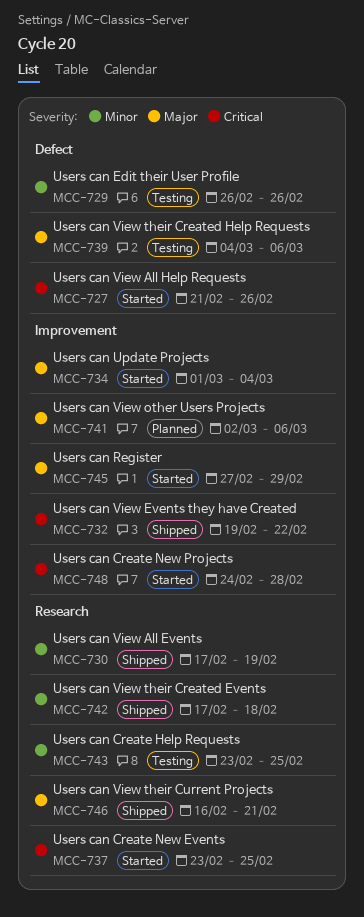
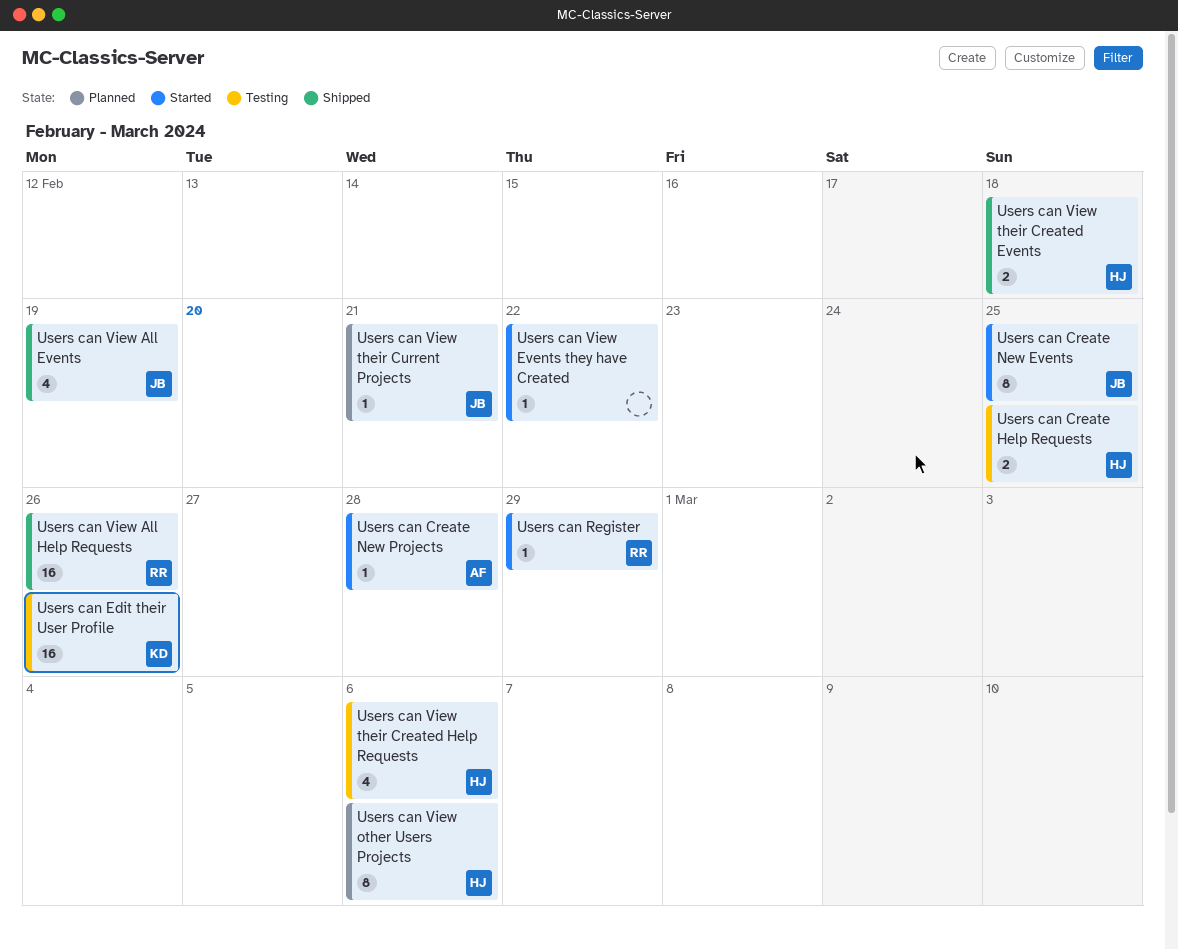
Users can Update Projects: present -> none
Users can View All Help Requests, status: Started -> Shipped
Users can View Events they have Created, status: Shipped -> Started
Users can View their Current Projects, status: Shipped -> Planned

